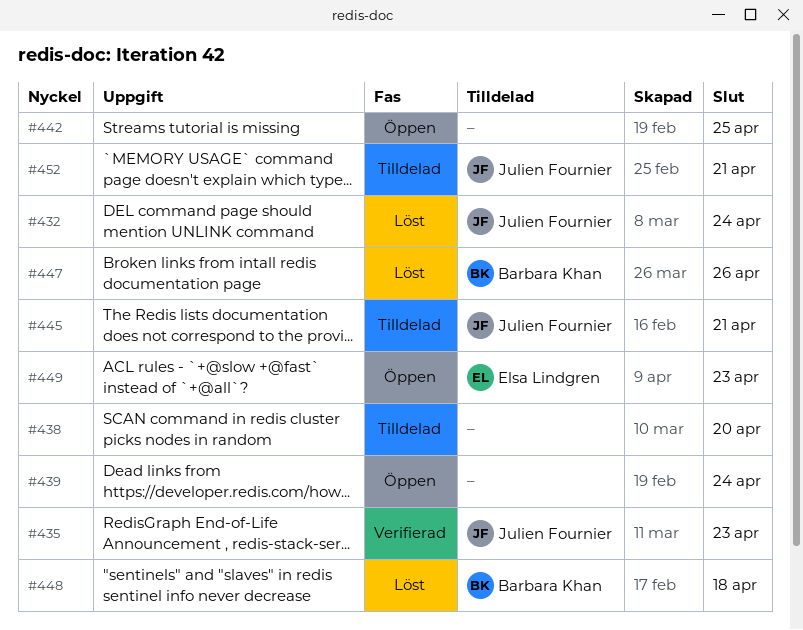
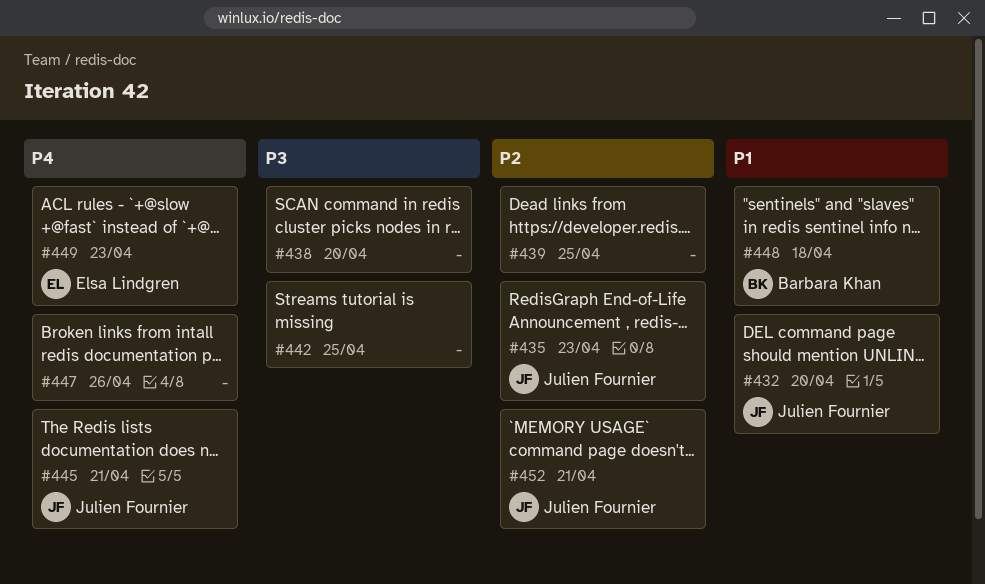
#432, due: Apr 24 -> Apr 20
#439, due: Apr 24 -> Apr 25
#447, owner: Barbara Khan -> none

